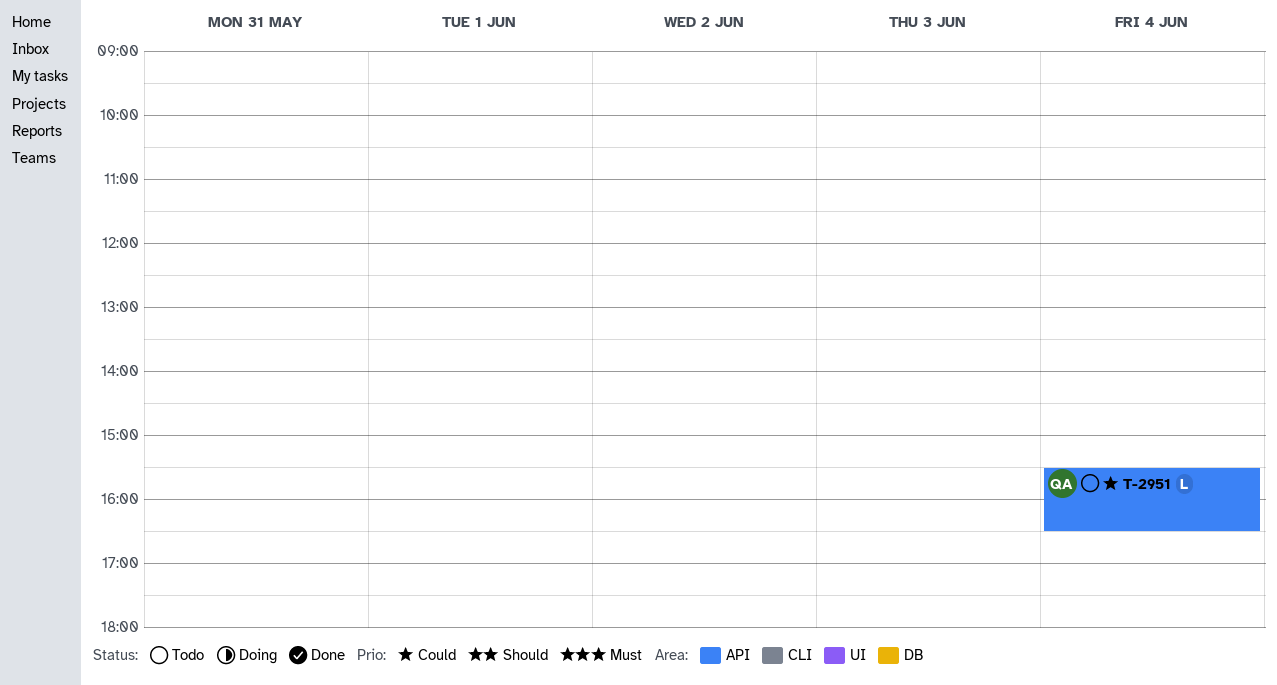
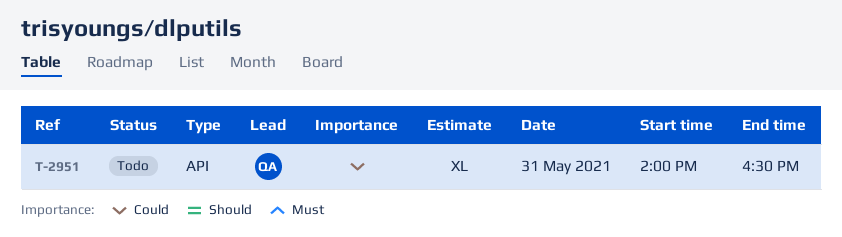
T-2951, estimate: L -> XL
T-2951, day: Jun 4 -> May 31
T-2951, begins: 15:30 -> 14:00

